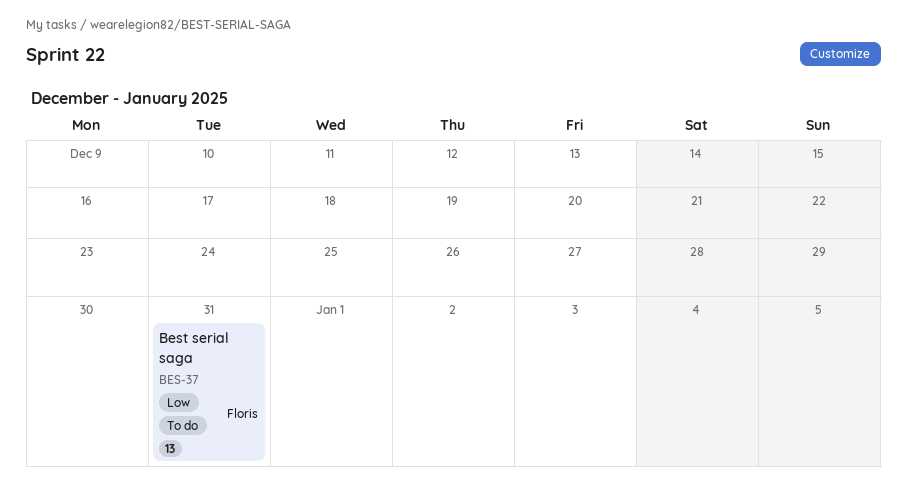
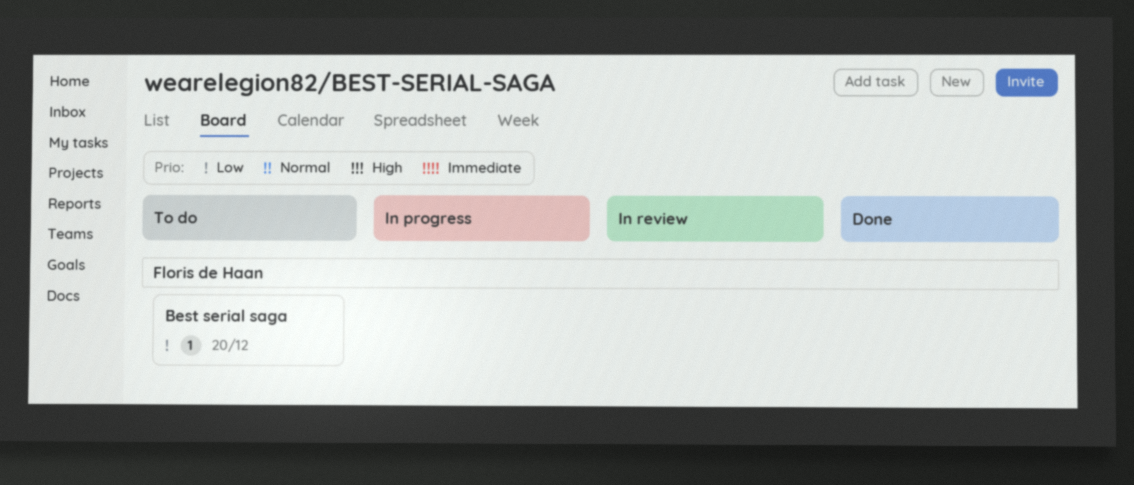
Best serial saga, estimate: 13 -> 1
Best serial saga, due: Dec 31 -> Dec 20

